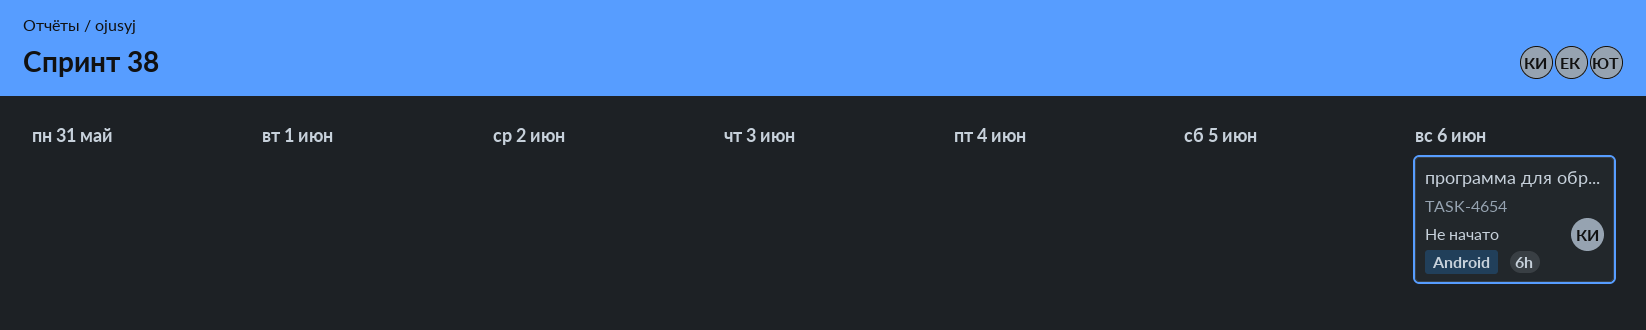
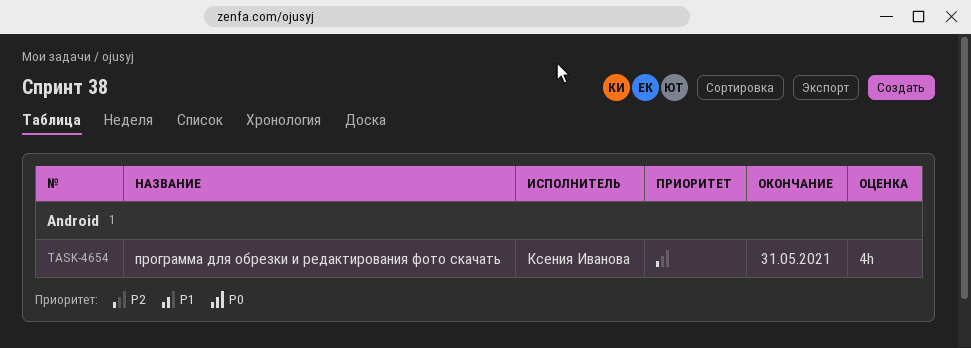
TASK-4654, estimate: 6h -> 4h
TASK-4654, due: Jun 6 -> May 31

